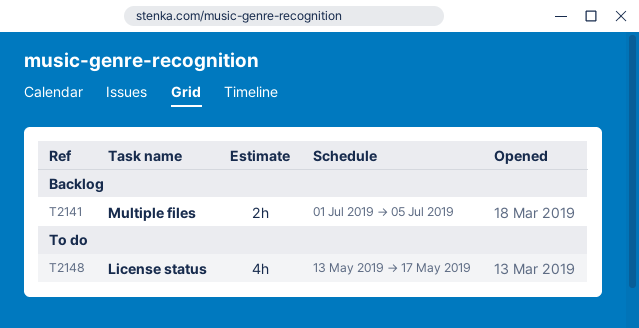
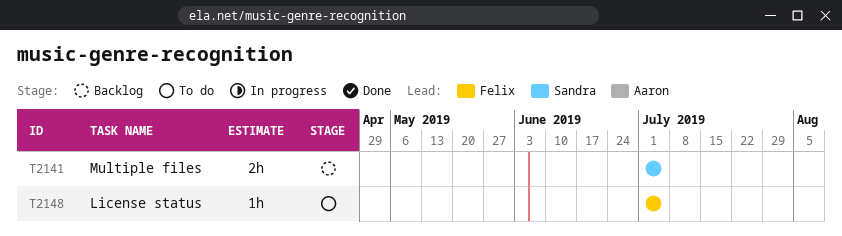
T2148, estimate: 4h -> 1h
T2148, start: May 13 -> Jul 1
T2148, due: May 17 -> Jul 5

